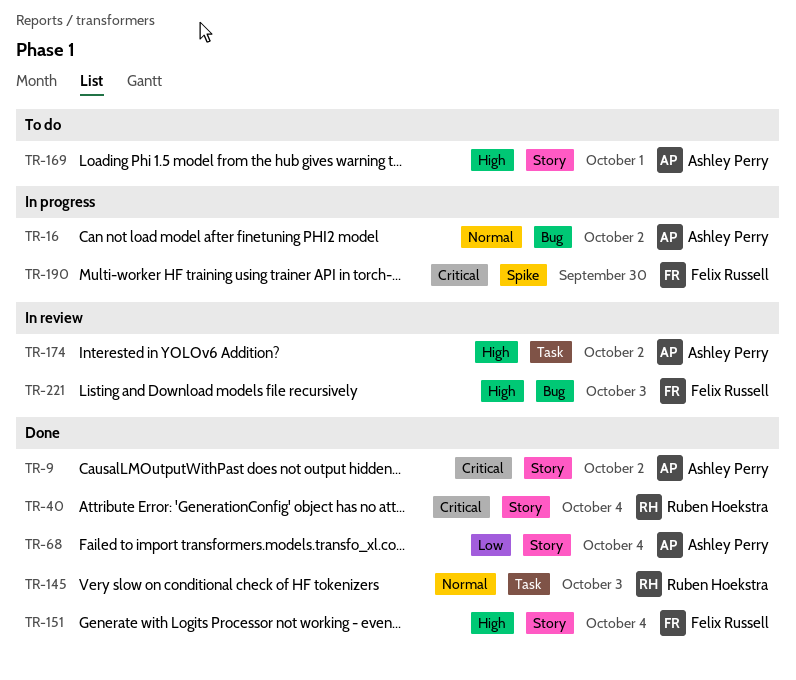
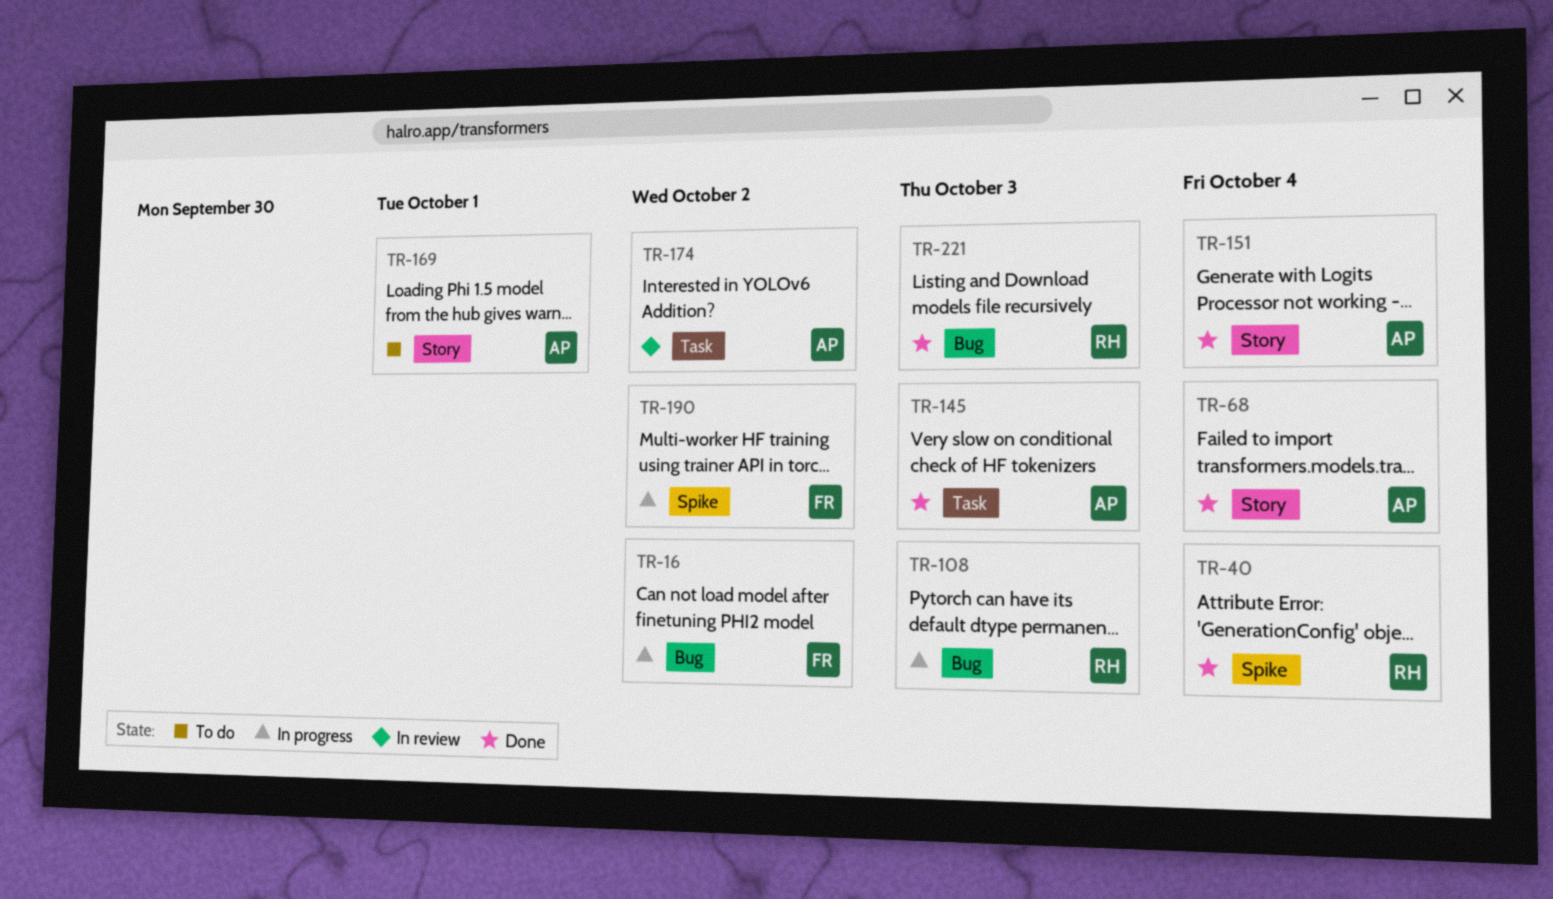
TR-9: present -> none
TR-16, owner: Ashley Perry -> Felix Russell
TR-40, label: Story -> Spike
TR-108: none -> present
TR-145, owner: Ruben Hoekstra -> Ashley Perry
TR-151, owner: Felix Russell -> Ashley Perry
TR-190, due: Sep 30 -> Oct 2
TR-221, status: In review -> Done
TR-221, owner: Felix Russell -> Ruben Hoekstra

